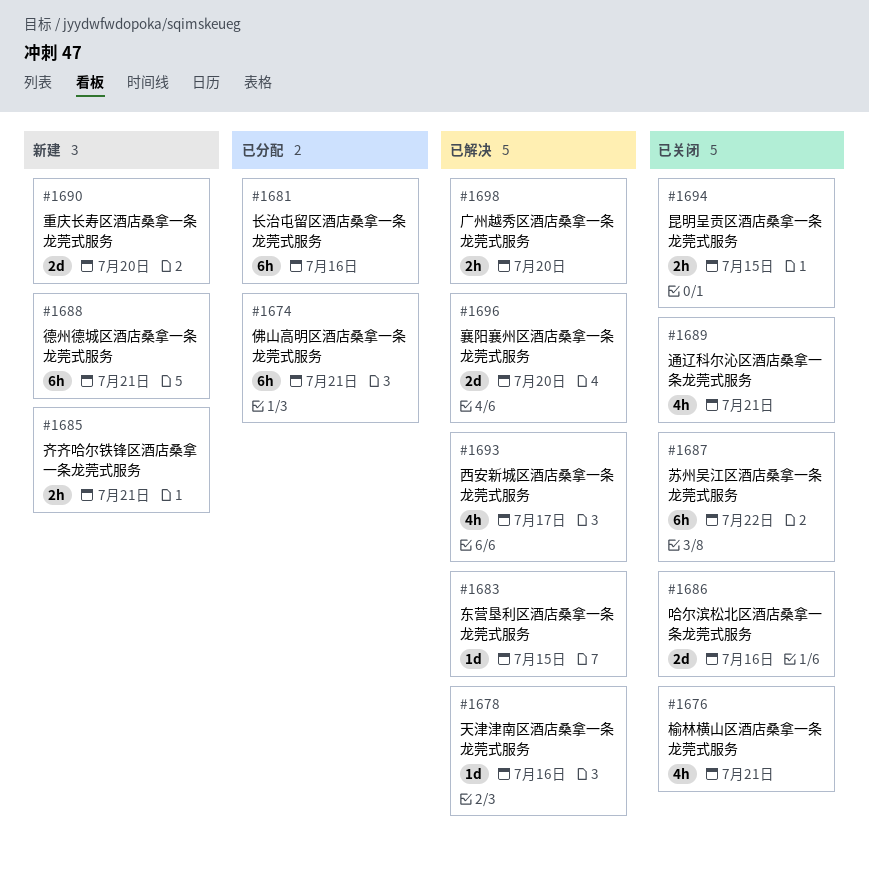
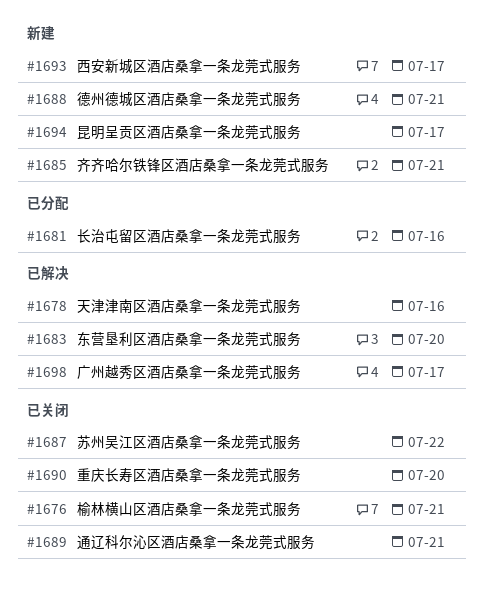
#1674: present -> none
#1683, due: Jul 15 -> Jul 20
#1686: present -> none
#1690, status: 新建 -> 已关闭
#1693, status: 已解决 -> 新建
#1694, status: 已关闭 -> 新建
#1694, due: Jul 15 -> Jul 17
#1696: present -> none
#1698, due: Jul 20 -> Jul 17

